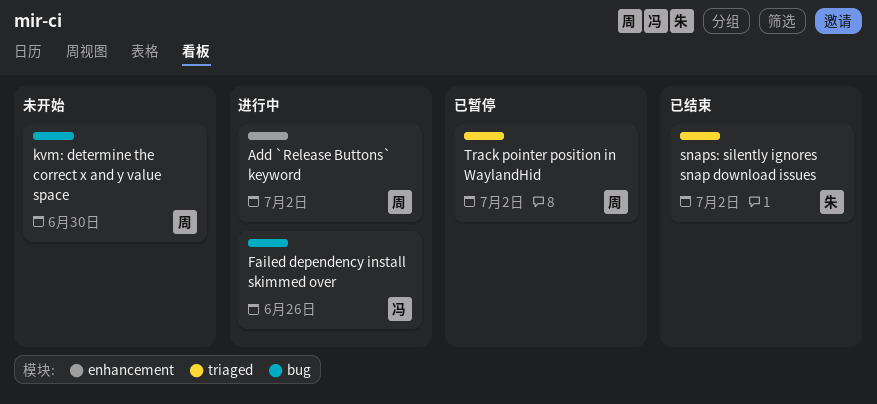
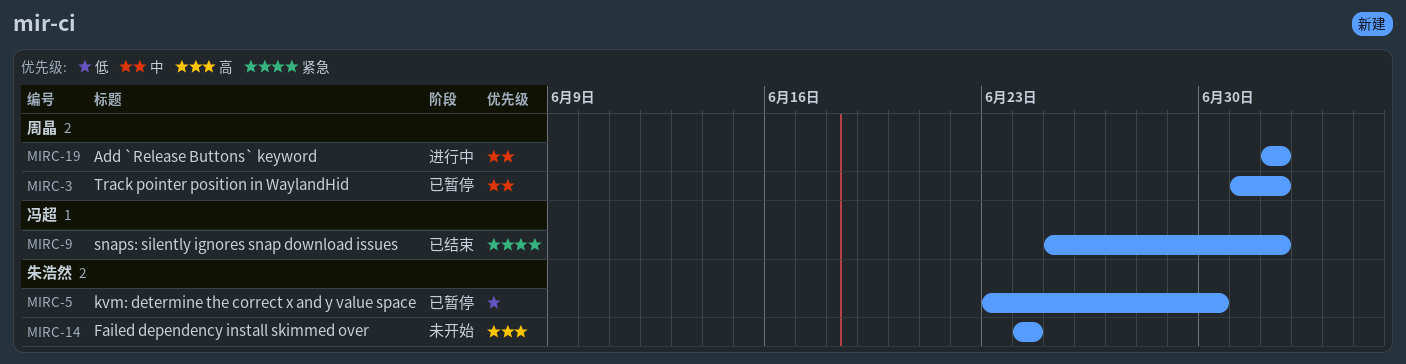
Failed dependency install skimmed over, status: 进行中 -> 未开始
Failed dependency install skimmed over, owner: 冯超 -> 朱浩然
Failed dependency install skimmed over, due: Jun 26 -> Jun 24
kvm: determine the correct x and y value space, status: 未开始 -> 已暂停
kvm: determine the correct x and y value space, owner: 周晶 -> 朱浩然
snaps: silently ignores snap download issues, owner: 朱浩然 -> 冯超

